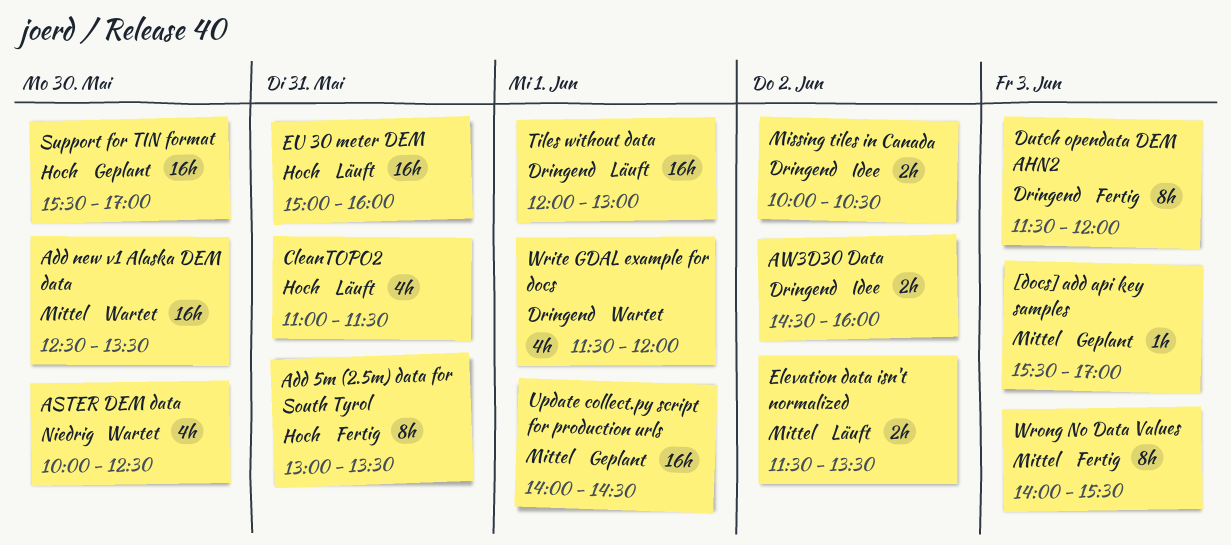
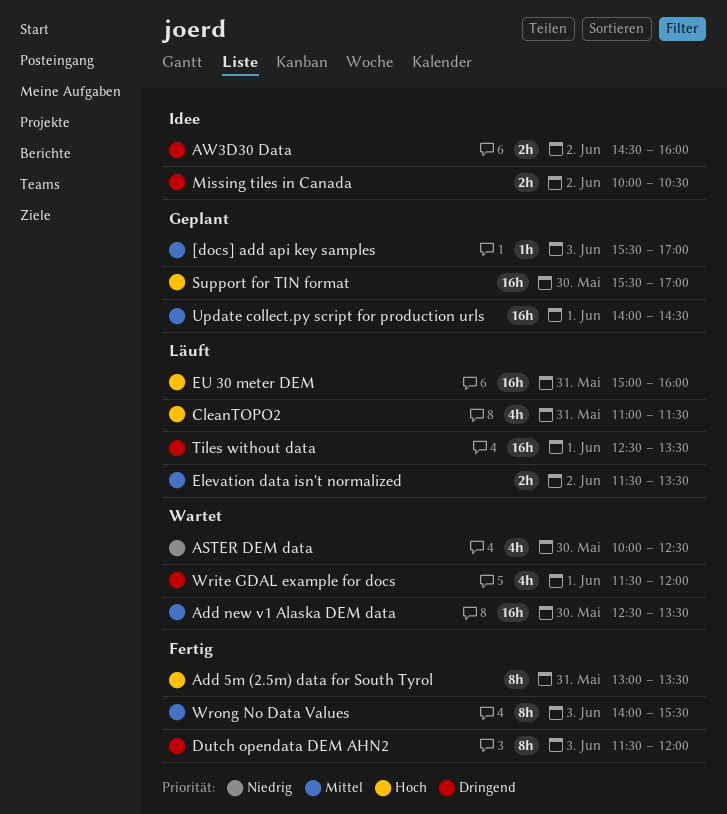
Tiles without data, begins: 12:00 -> 12:30
Tiles without data, ends: 13:00 -> 13:30

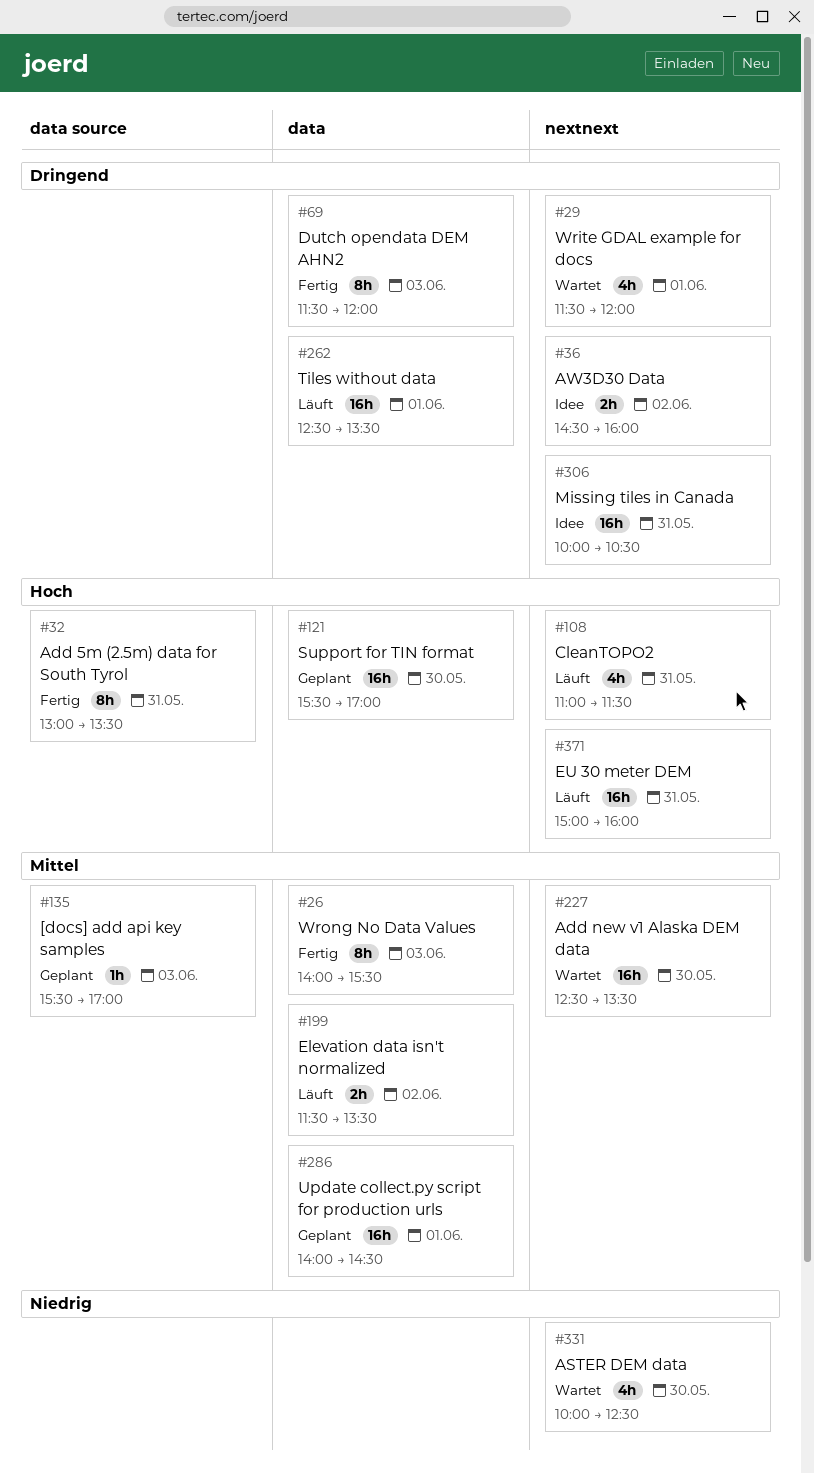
Missing tiles in Canada, estimate: 2h -> 16h
Missing tiles in Canada, day: Jun 2 -> May 31

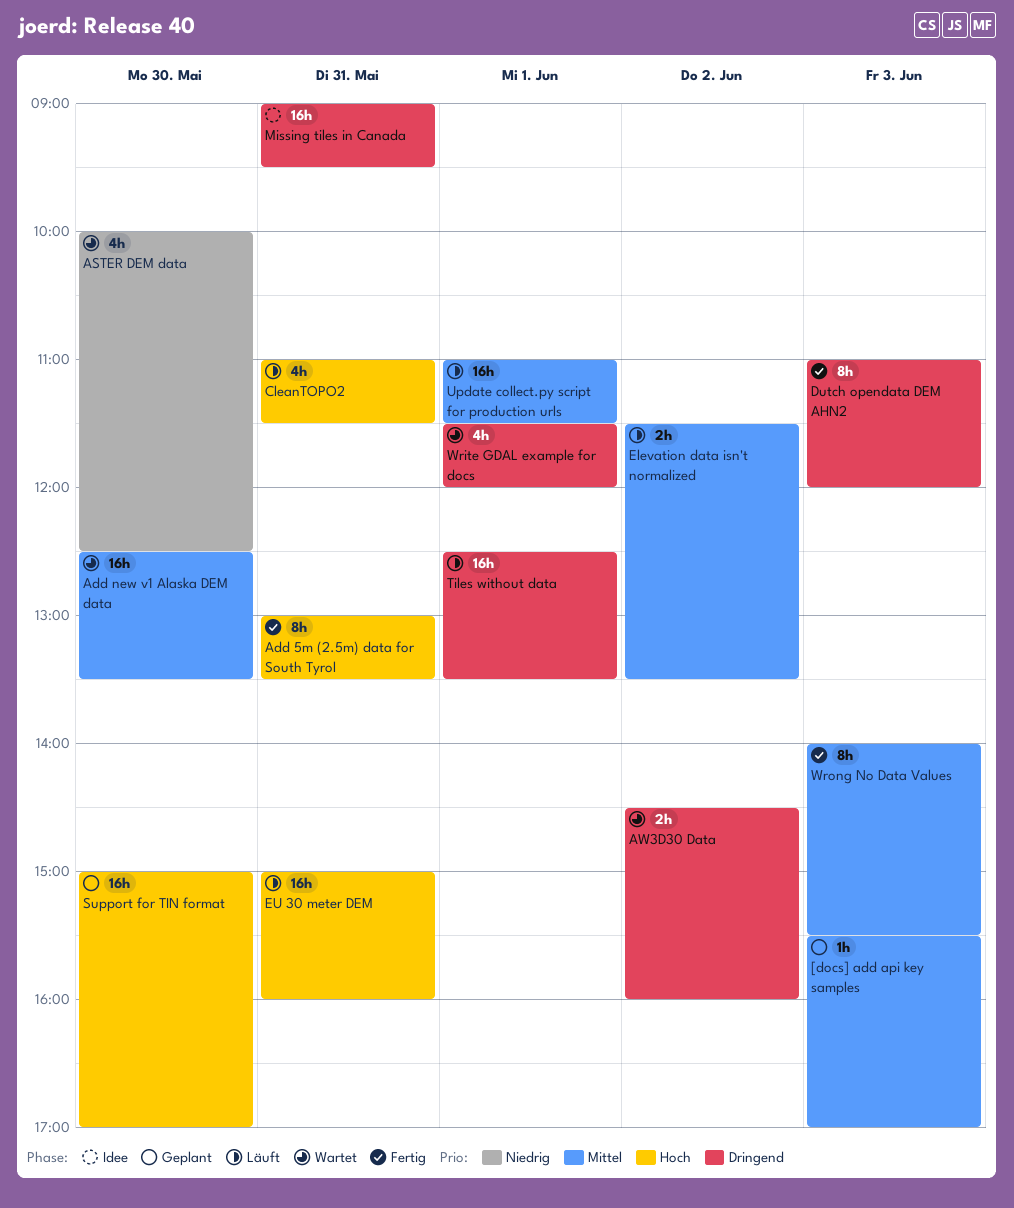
AW3D30 Data, status: Idee -> Wartet
Dutch opendata DEM AHN2, begins: 11:30 -> 11:00
Missing tiles in Canada, begins: 10:00 -> 09:00
Missing tiles in Canada, ends: 10:30 -> 09:30
Support for TIN format, begins: 15:30 -> 15:00
Update collect.py script for production urls, status: Geplant -> Läuft
Update collect.py script for production urls, begins: 14:00 -> 11:00
Update collect.py script for production urls, ends: 14:30 -> 11:30

